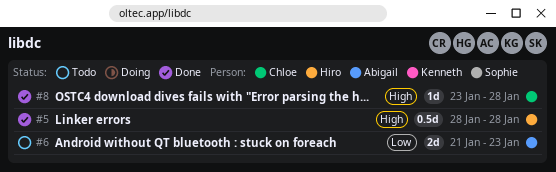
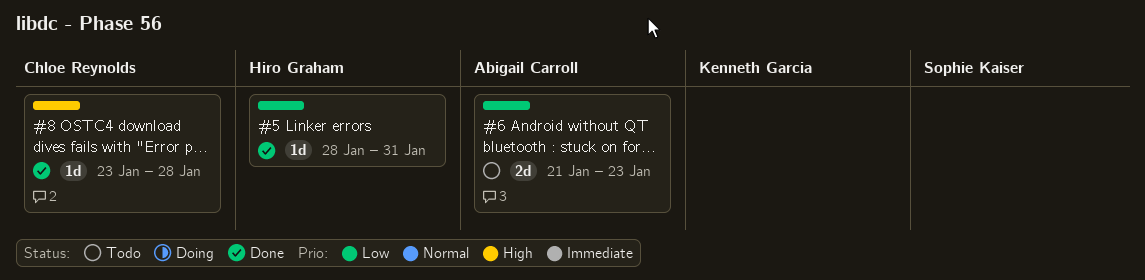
#5, priority: High -> Low
#5, estimate: 0.5d -> 1d
#5, due: Jan 28 -> Jan 31

